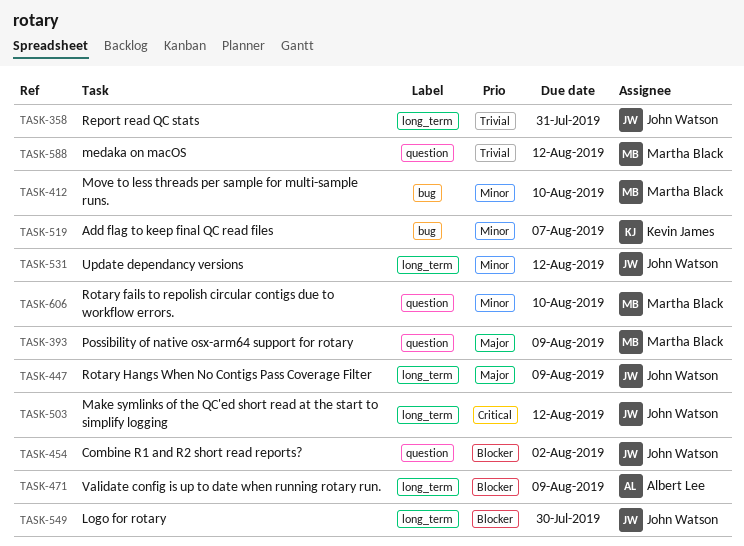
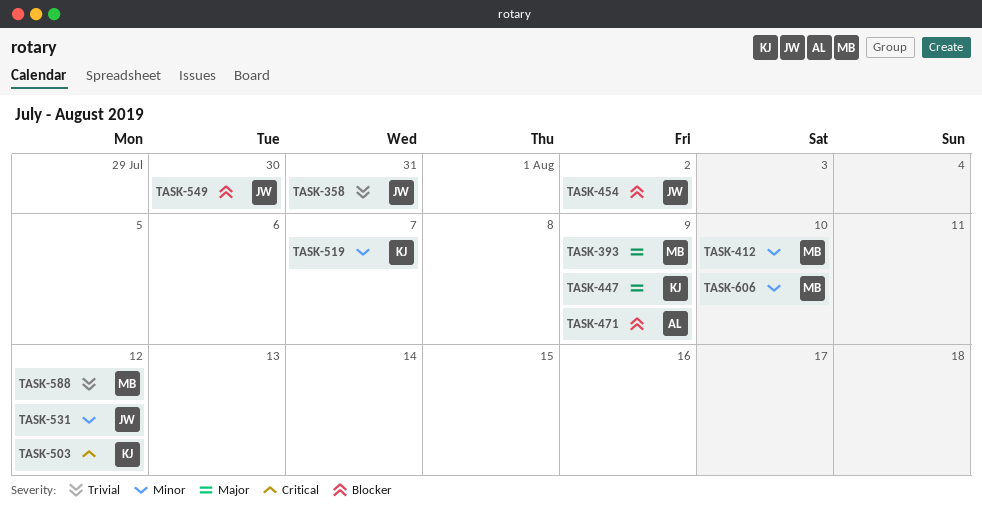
TASK-447, owner: John Watson -> Kevin James
TASK-503, owner: John Watson -> Kevin James

